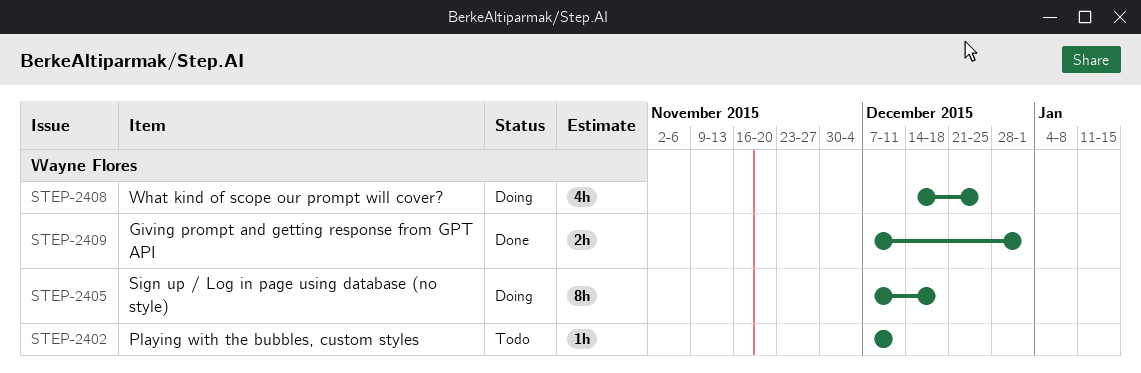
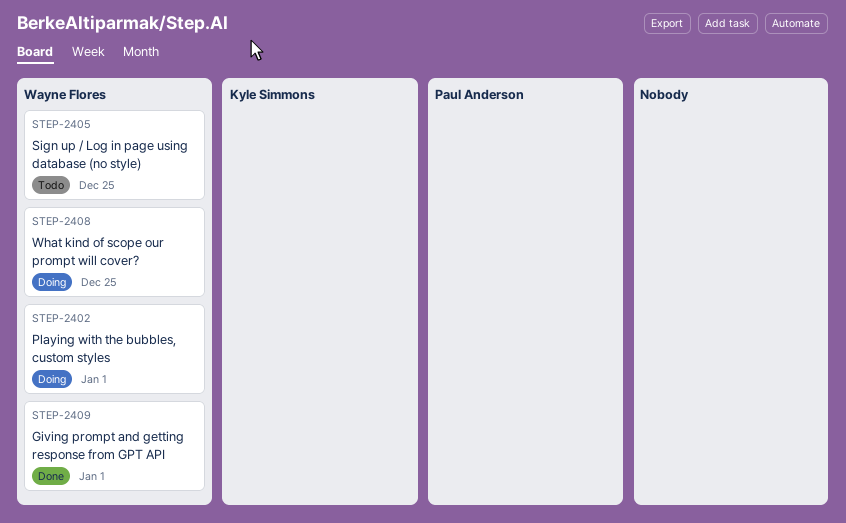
STEP-2402, status: Todo -> Doing
STEP-2402, due: Dec 11 -> Jan 1
STEP-2405, status: Doing -> Todo
STEP-2405, due: Dec 18 -> Dec 25

